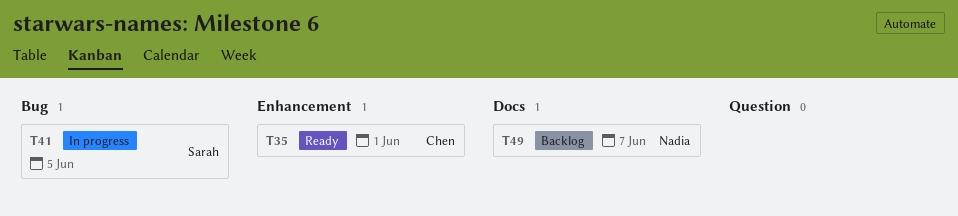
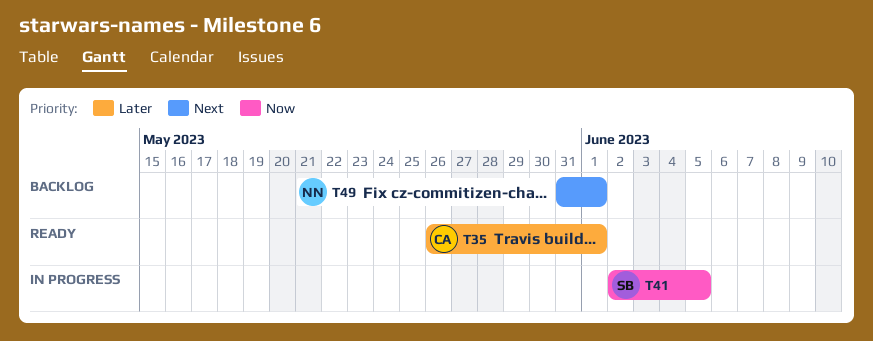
T49, due: Jun 7 -> Jun 1

